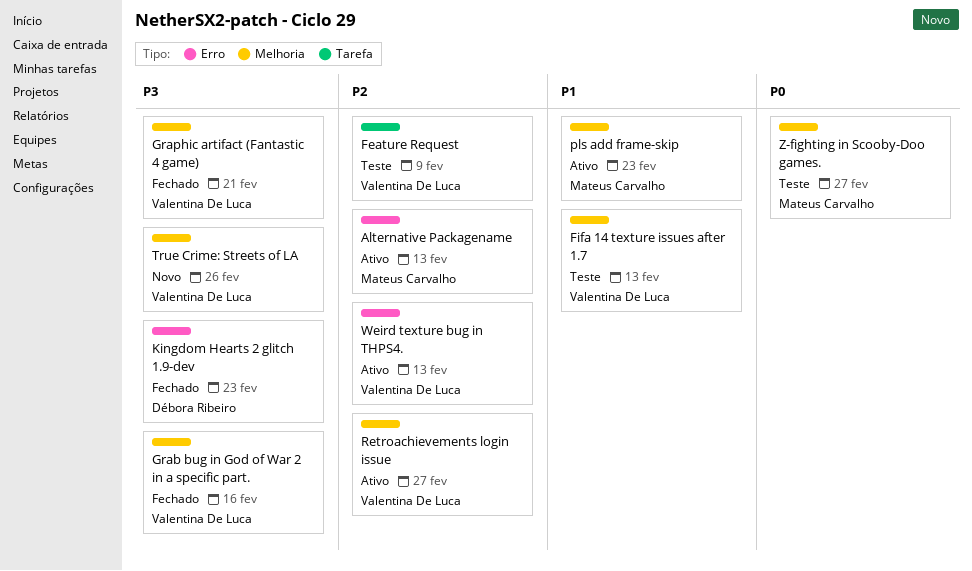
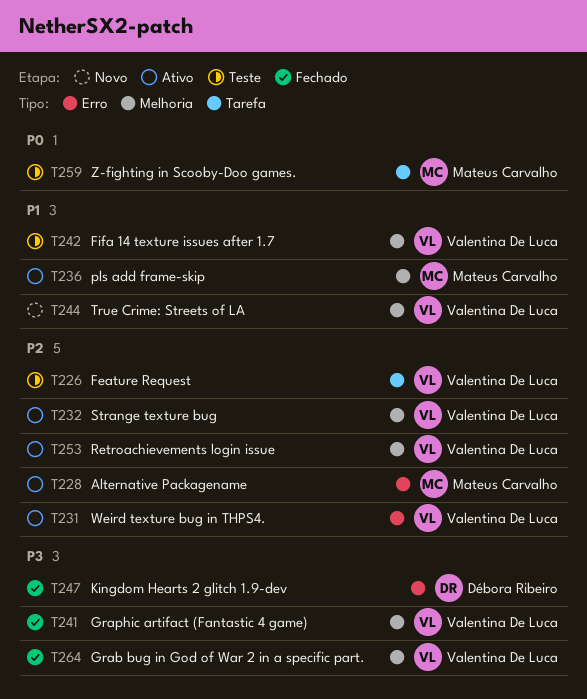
Strange texture bug: none -> present
True Crime: Streets of LA, priority: P3 -> P1
Z-fighting in Scooby-Doo games., label: Melhoria -> Tarefa

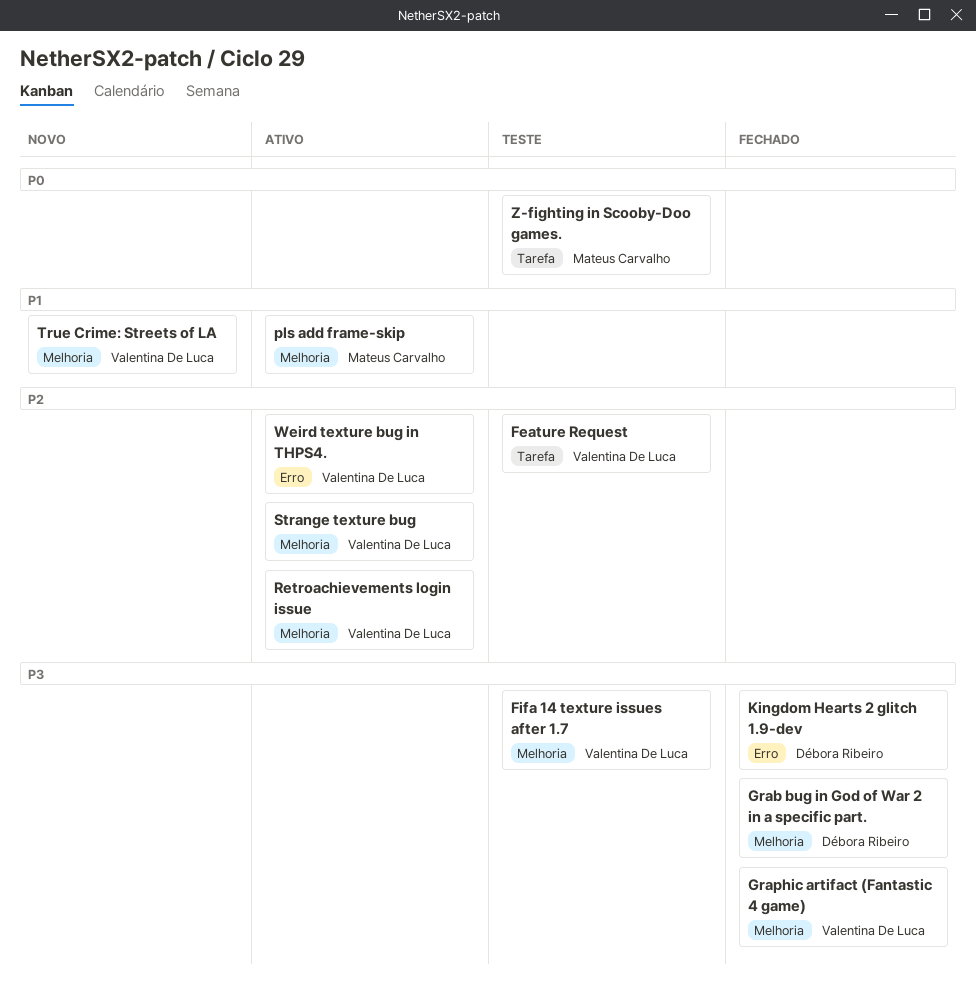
Alternative Packagename: present -> none
Fifa 14 texture issues after 1.7, priority: P1 -> P3
Grab bug in God of War 2 in a specific part., owner: Valentina De Luca -> Débora Ribeiro

